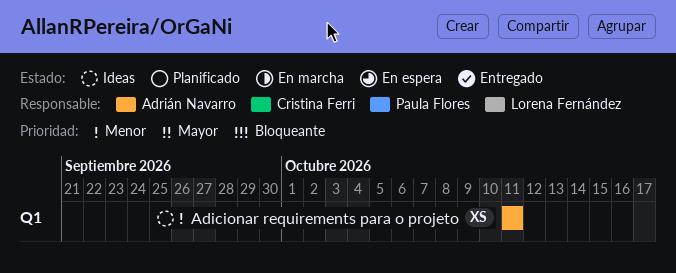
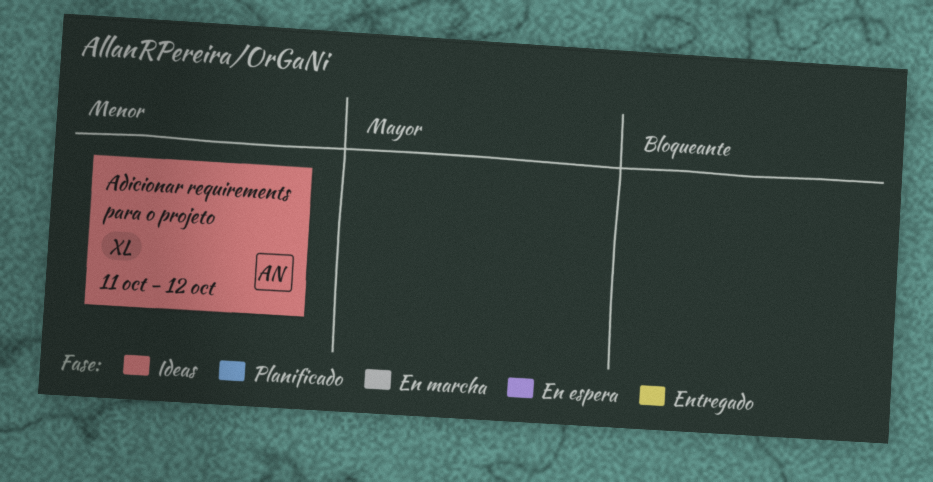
Adicionar requirements para o projeto, estimate: XS -> XL
Adicionar requirements para o projeto, due: Oct 11 -> Oct 12

